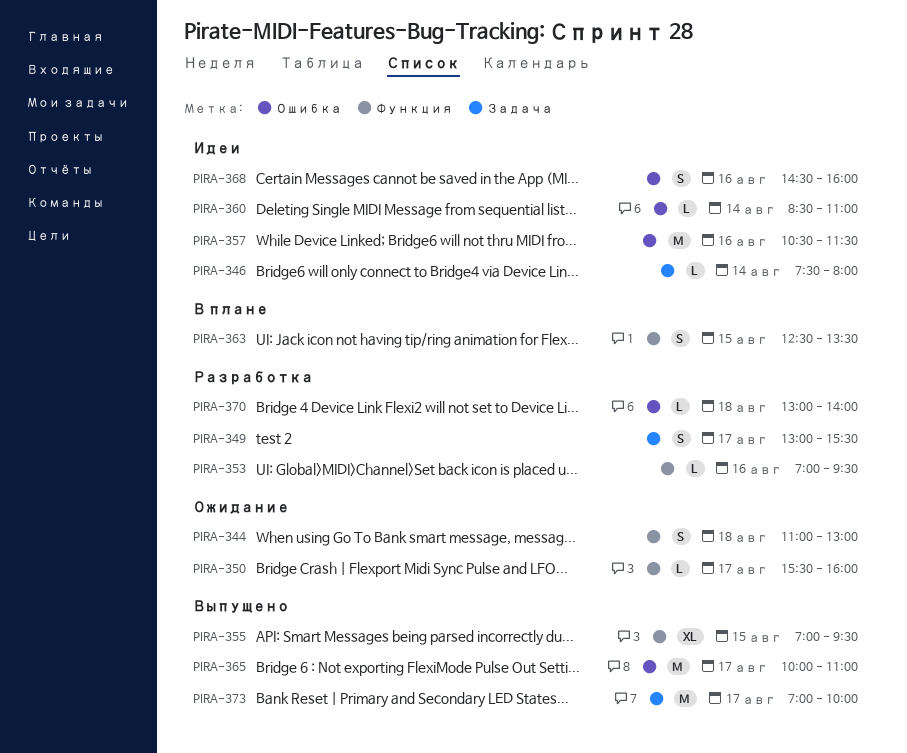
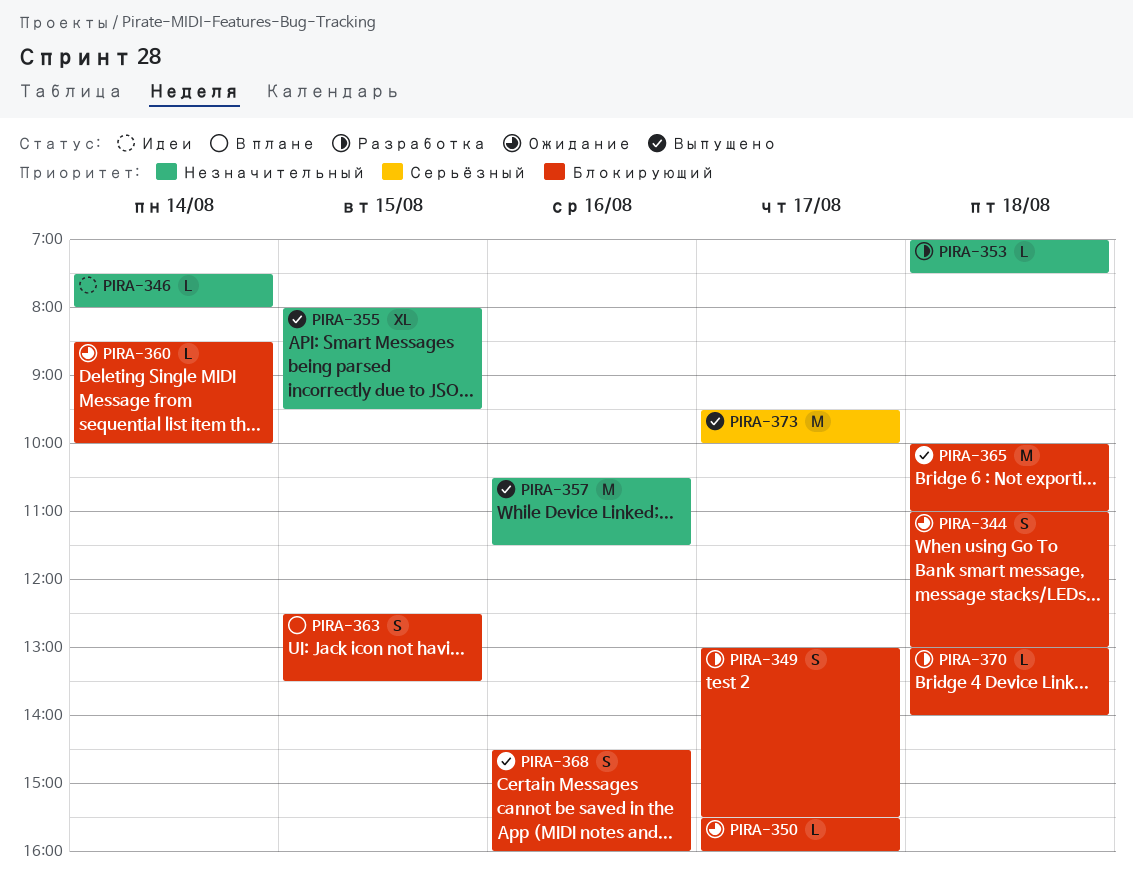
PIRA-353, day: Aug 16 -> Aug 18
PIRA-353, ends: 09:30 -> 07:30
PIRA-355, begins: 07:00 -> 08:00
PIRA-357, status: Идеи -> Выпущено
PIRA-360, status: Идеи -> Ожидание
PIRA-360, ends: 11:00 -> 10:00
PIRA-365, day: Aug 17 -> Aug 18
PIRA-368, status: Идеи -> Выпущено
PIRA-373, begins: 07:00 -> 09:30

